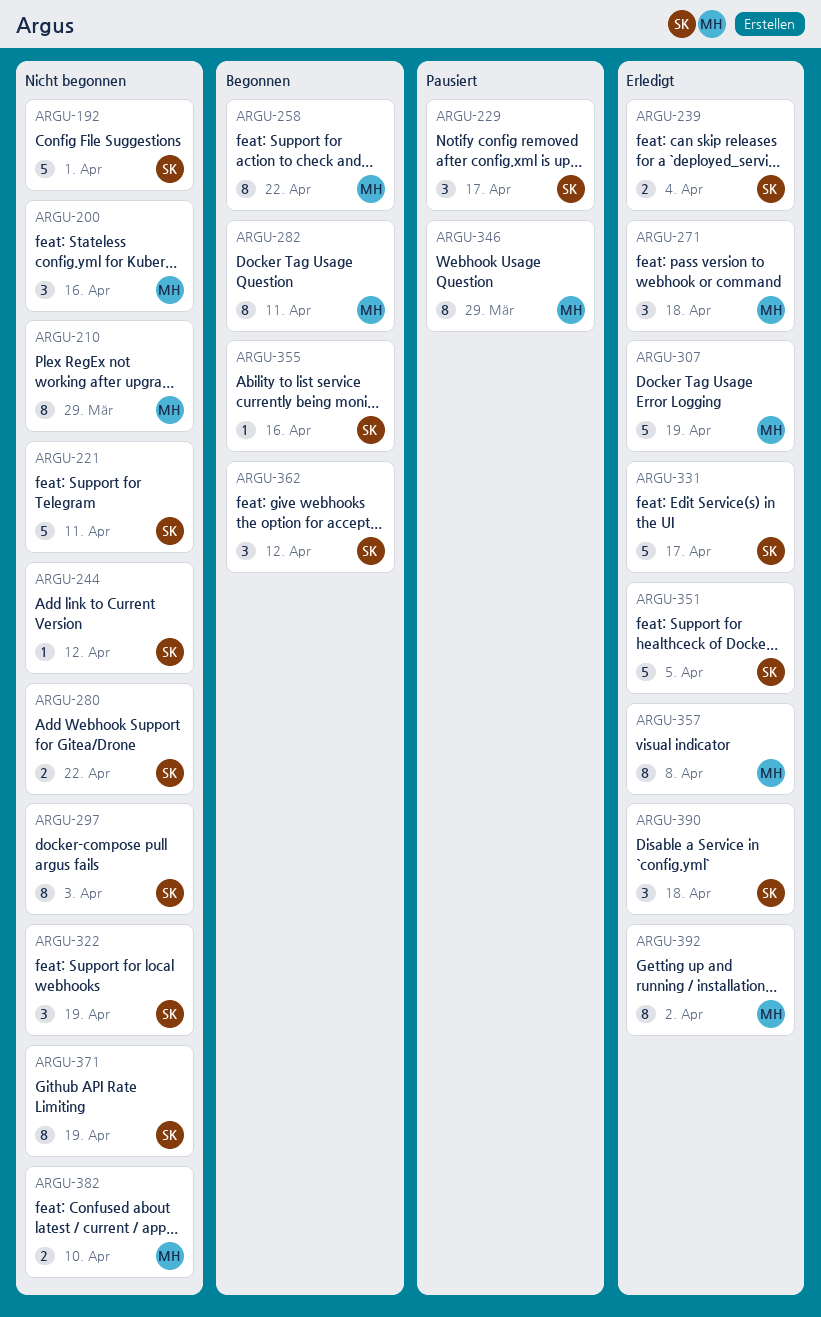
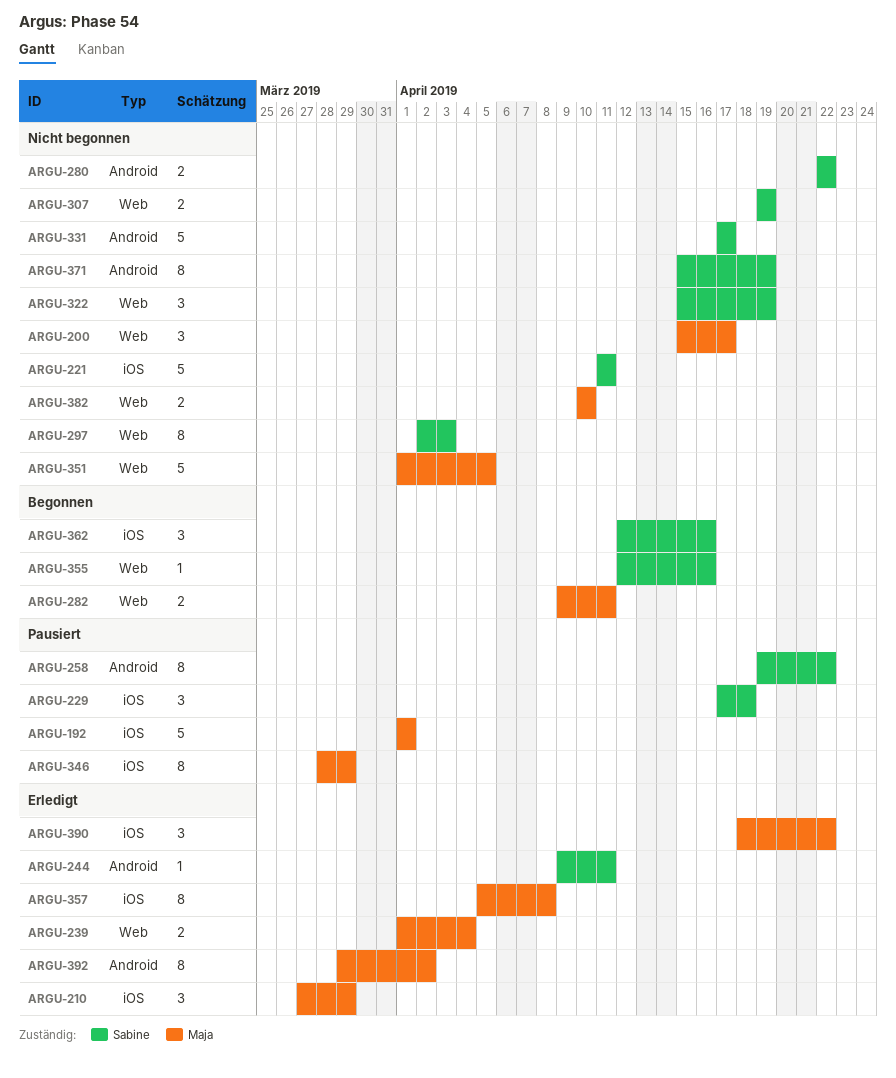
ARGU-192, status: Nicht begonnen -> Pausiert
ARGU-192, owner: Sabine -> Maja
ARGU-200, due: Apr 16 -> Apr 17
ARGU-210, status: Nicht begonnen -> Erledigt
ARGU-210, estimate: 8 -> 3
ARGU-229, due: Apr 17 -> Apr 18
ARGU-239, owner: Sabine -> Maja
ARGU-244, status: Nicht begonnen -> Erledigt
ARGU-244, due: Apr 12 -> Apr 11
ARGU-258, status: Begonnen -> Pausiert
ARGU-258, owner: Maja -> Sabine
ARGU-271: present -> none
ARGU-282, estimate: 8 -> 2
ARGU-307, status: Erledigt -> Nicht begonnen
ARGU-307, owner: Maja -> Sabine
ARGU-307, estimate: 5 -> 2
ARGU-331, status: Erledigt -> Nicht begonnen
ARGU-351, status: Erledigt -> Nicht begonnen
ARGU-351, owner: Sabine -> Maja
ARGU-362, due: Apr 12 -> Apr 16
ARGU-390, owner: Sabine -> Maja
ARGU-390, due: Apr 18 -> Apr 22

